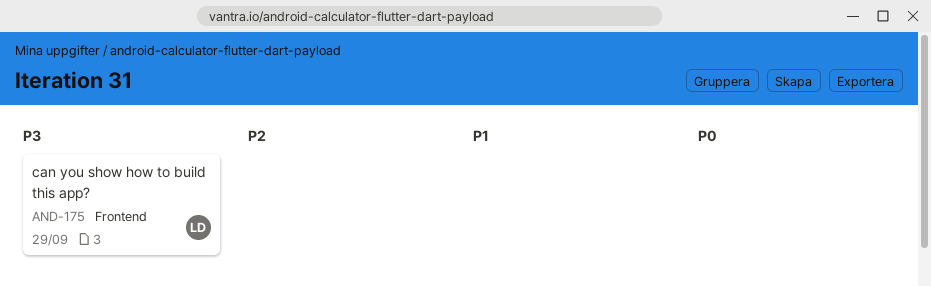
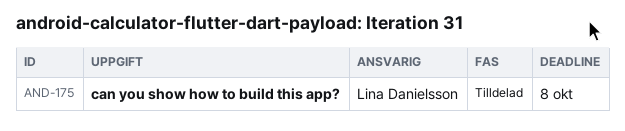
AND-175, due: Sep 29 -> Oct 8

